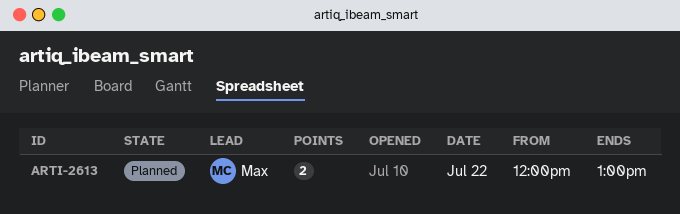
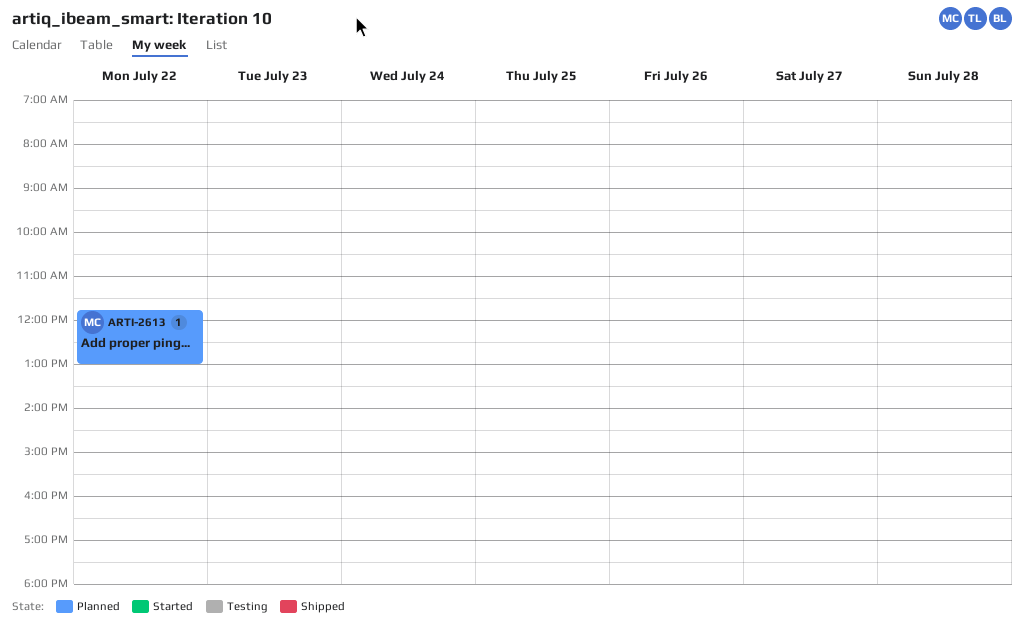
ARTI-2613, estimate: 2 -> 1
ARTI-2613, begins: 12:00 -> 11:45

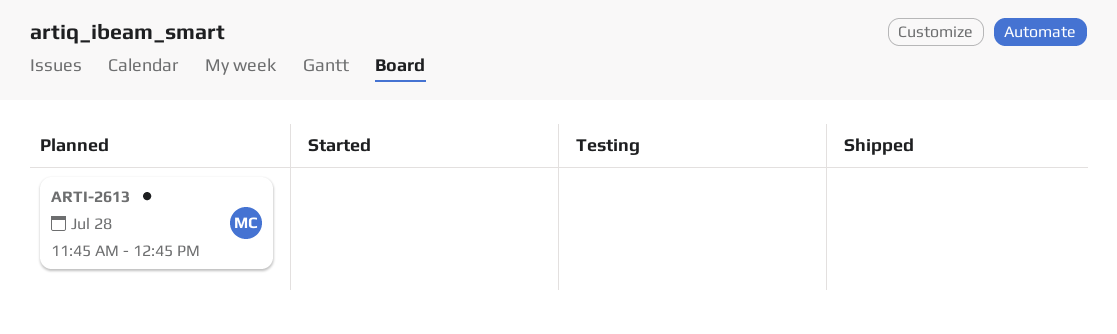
ARTI-2613, day: Jul 22 -> Jul 28
ARTI-2613, ends: 13:00 -> 12:45

